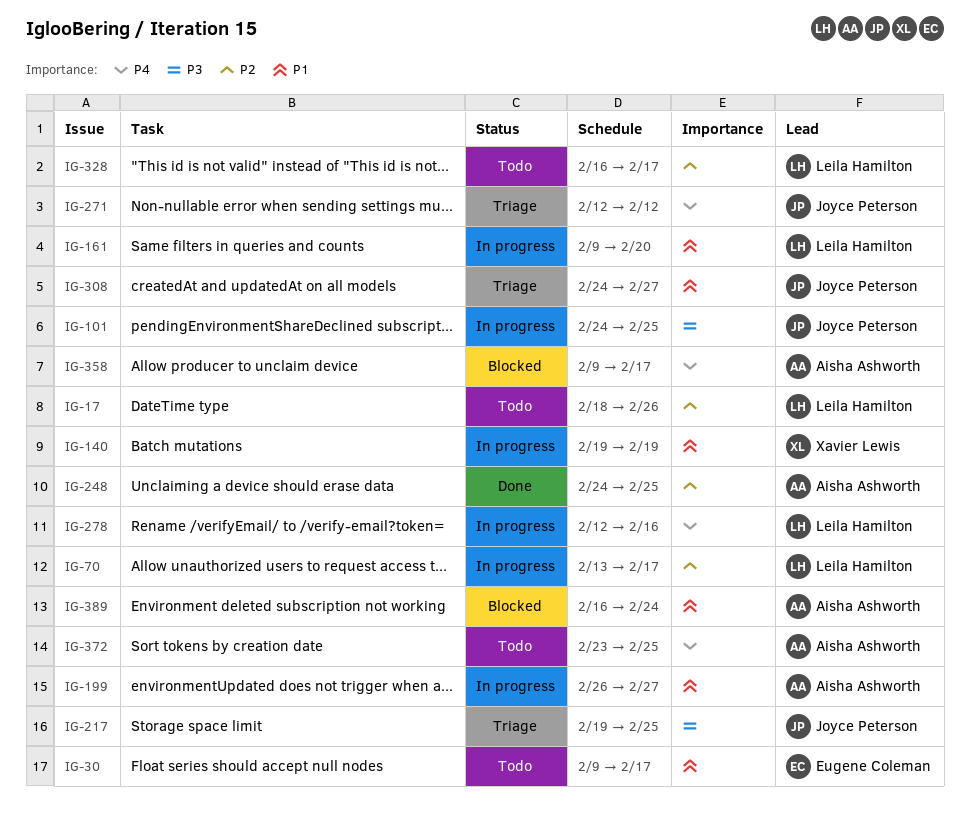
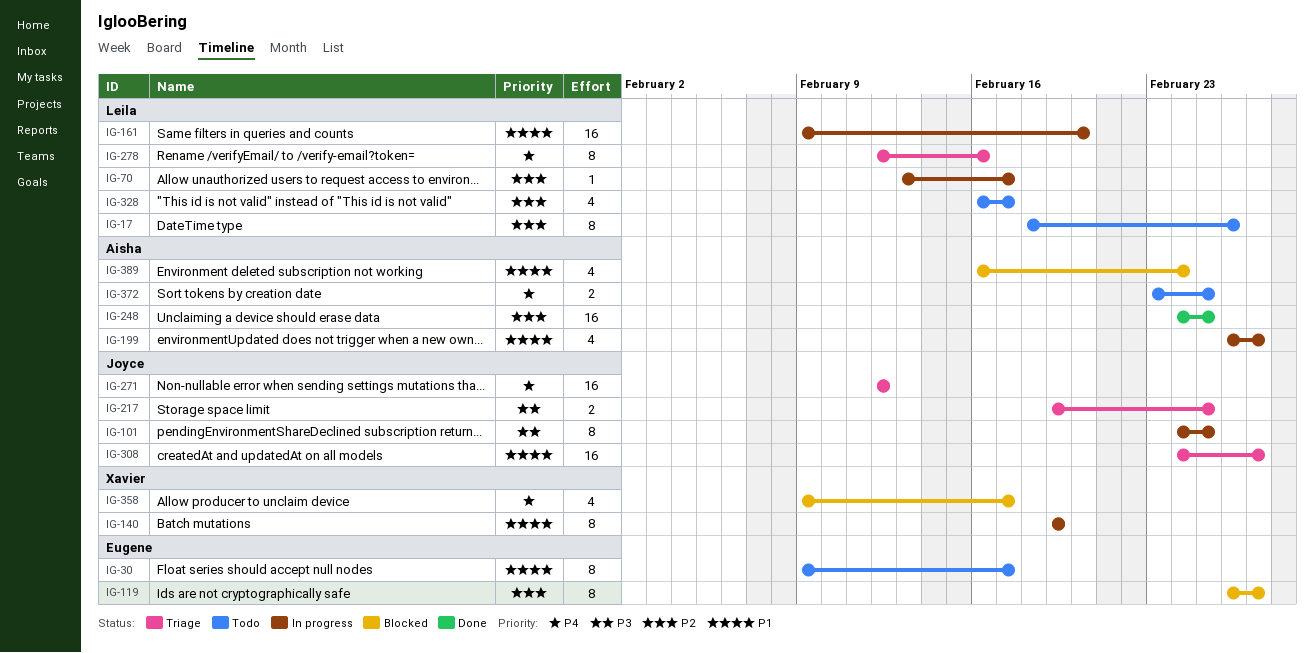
IG-119: none -> present
IG-278, status: In progress -> Triage
IG-358, owner: Aisha Ashworth -> Xavier Lewis

